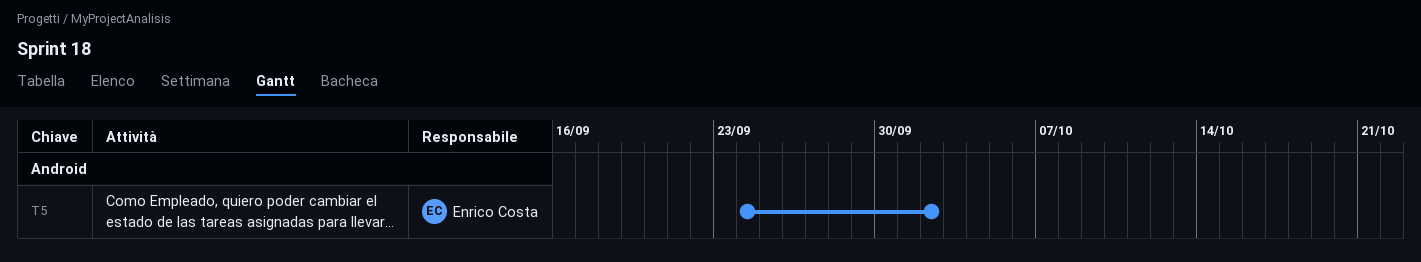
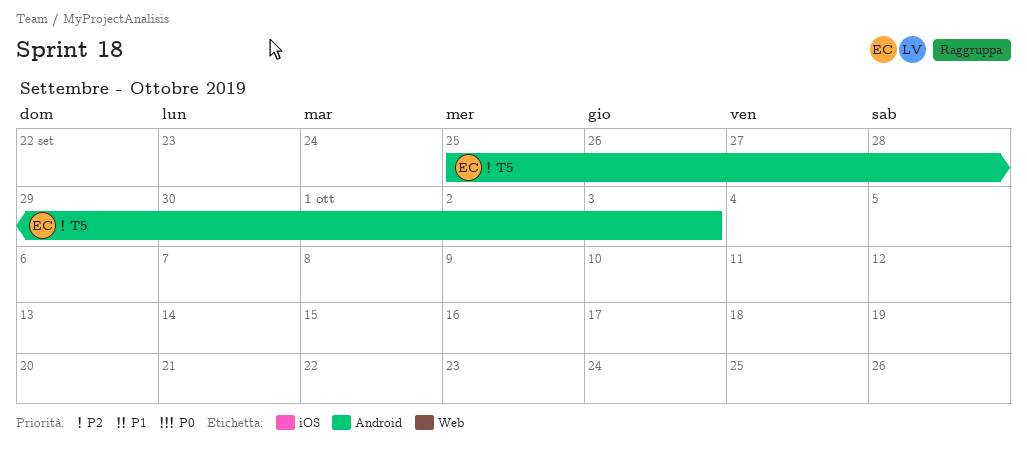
T5, start: Sep 24 -> Sep 25
T5, due: Oct 2 -> Oct 3

